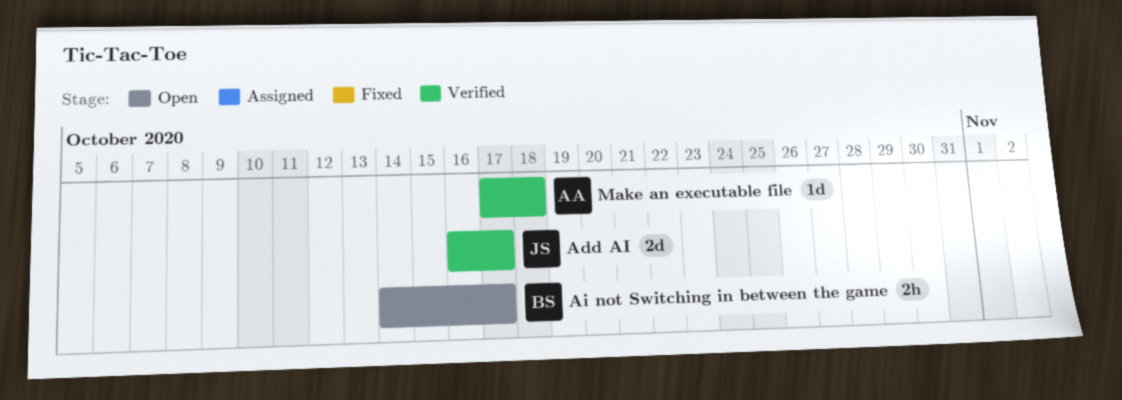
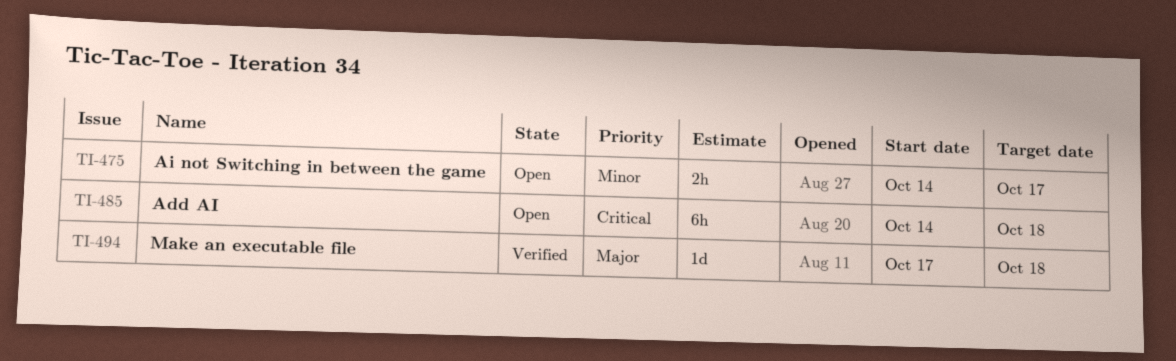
Add AI, status: Verified -> Open
Add AI, estimate: 2d -> 6h
Add AI, start: Oct 16 -> Oct 14
Add AI, due: Oct 17 -> Oct 18

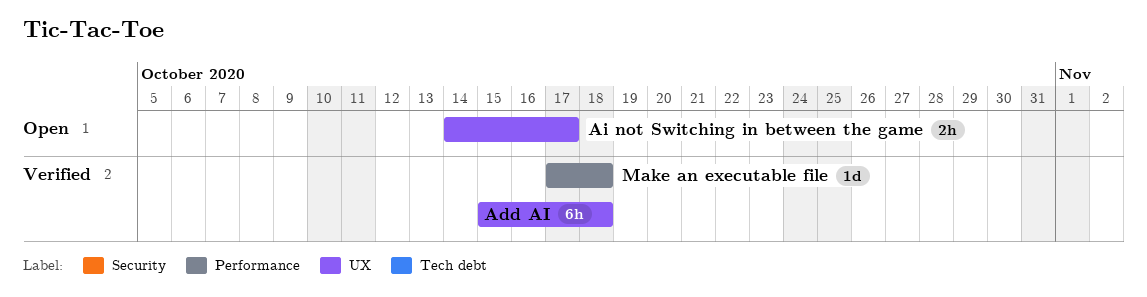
Add AI, status: Open -> Verified
Add AI, start: Oct 14 -> Oct 15

